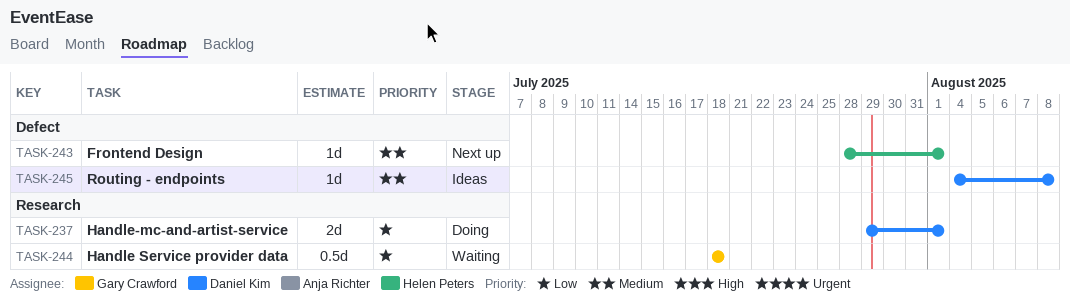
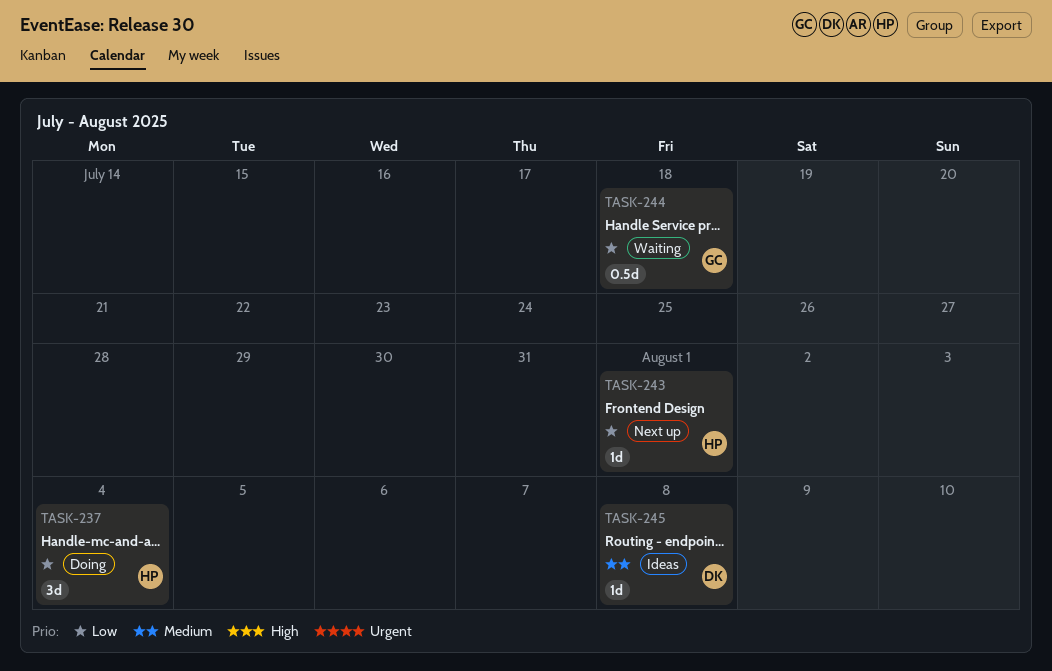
TASK-237, owner: Daniel Kim -> Helen Peters
TASK-237, estimate: 2d -> 3d
TASK-237, due: Aug 1 -> Aug 4
TASK-243, priority: Medium -> Low

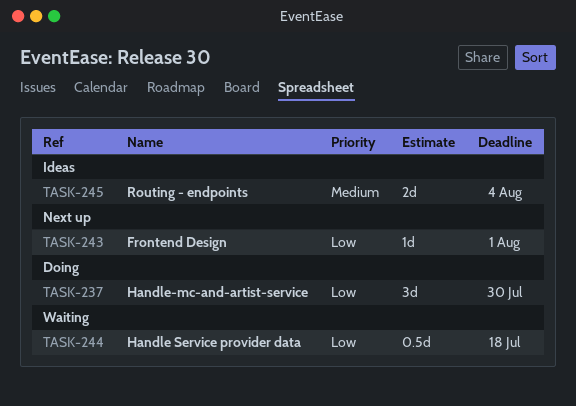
TASK-237, due: Aug 4 -> Jul 30
TASK-245, estimate: 1d -> 2d
TASK-245, due: Aug 8 -> Aug 4

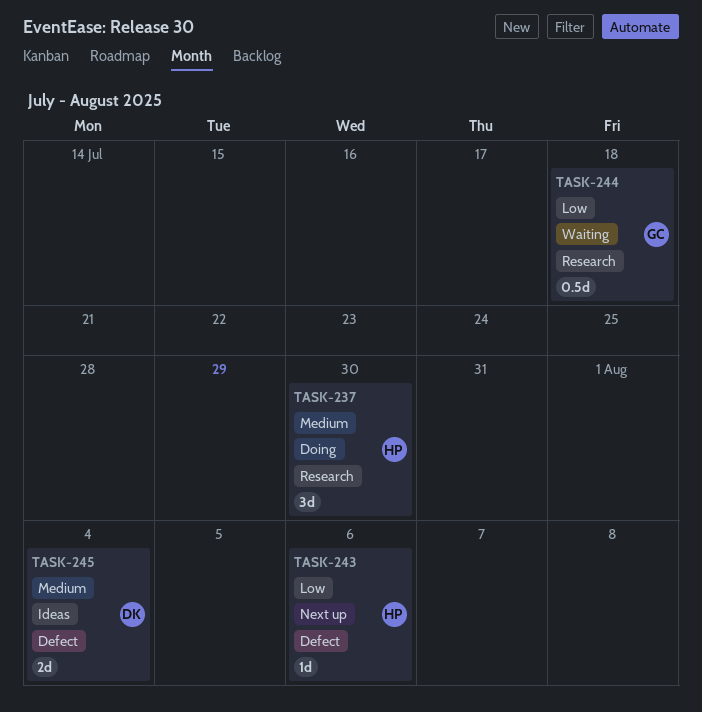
TASK-237, priority: Low -> Medium
TASK-243, due: Aug 1 -> Aug 6

